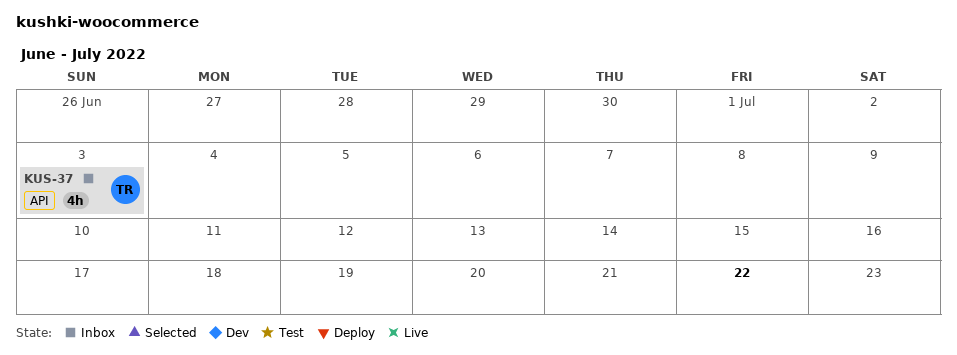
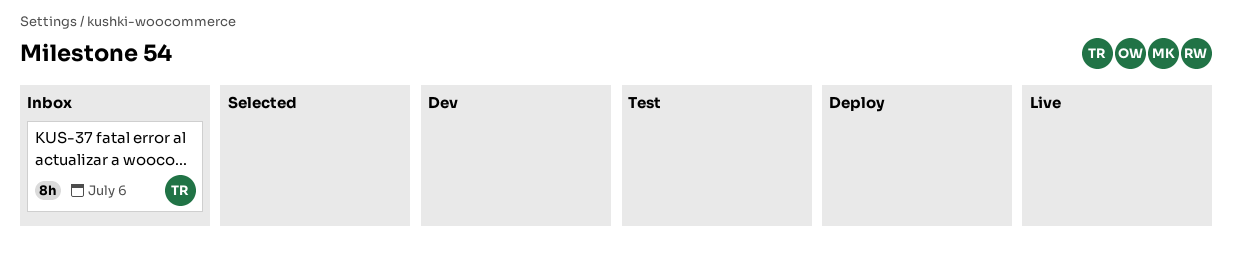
KUS-37, estimate: 4h -> 8h
KUS-37, due: Jul 3 -> Jul 6

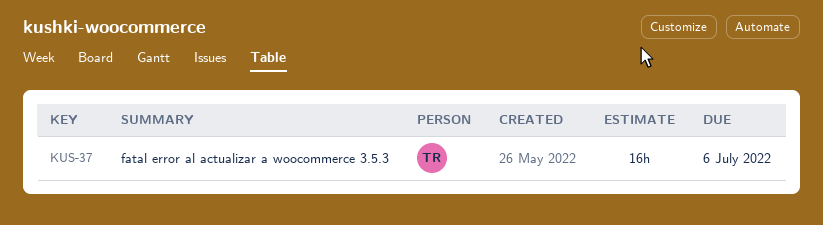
KUS-37, estimate: 8h -> 16h

